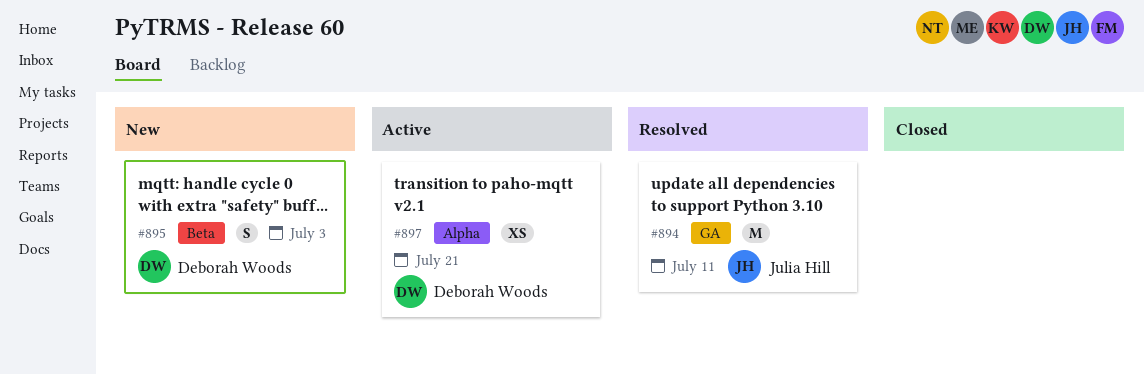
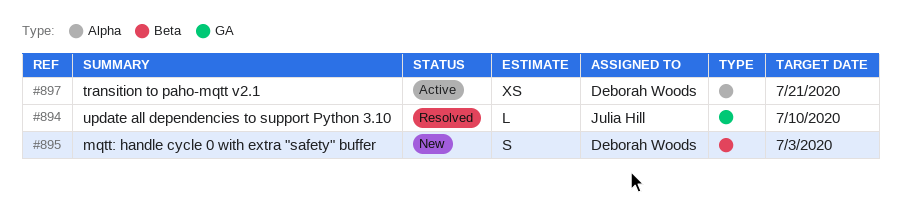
#894, estimate: M -> L
#894, due: Jul 11 -> Jul 10

